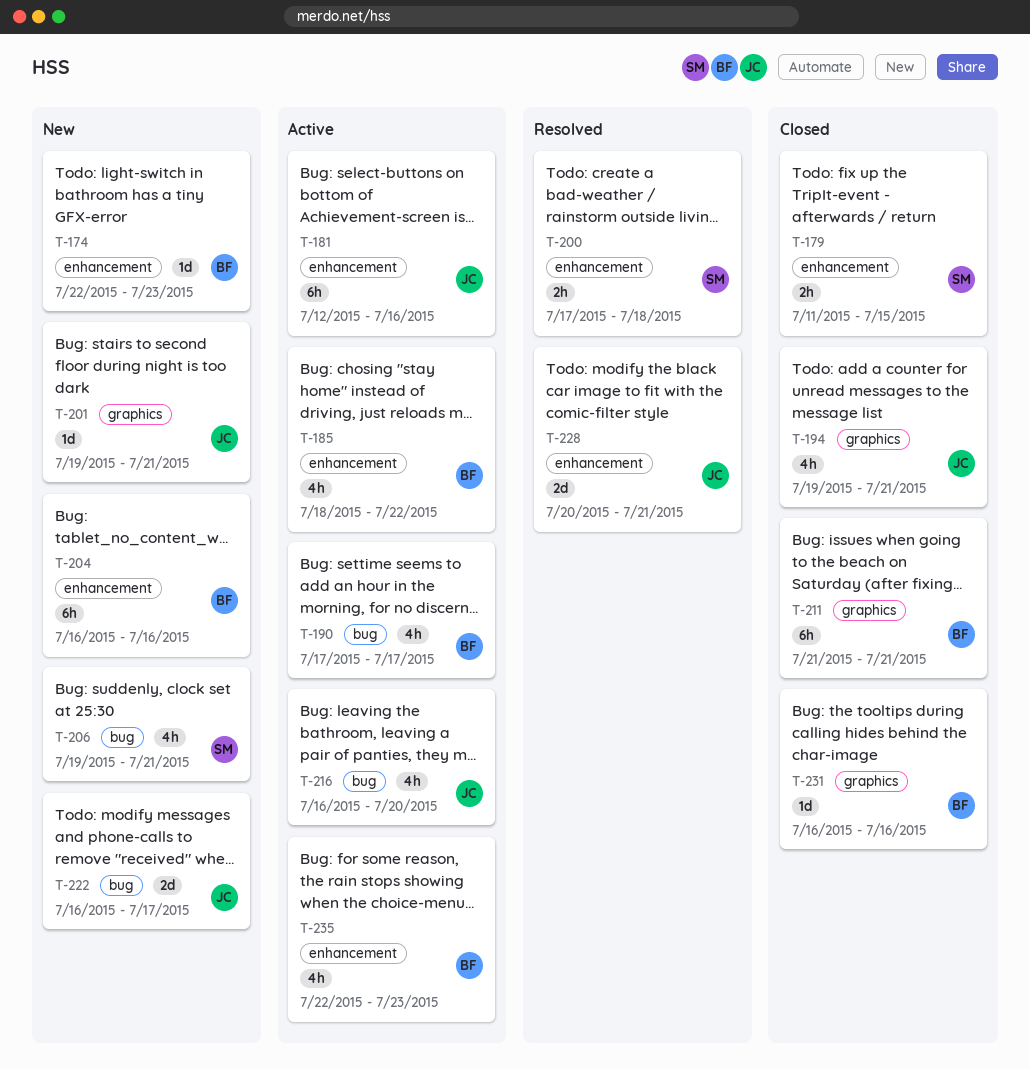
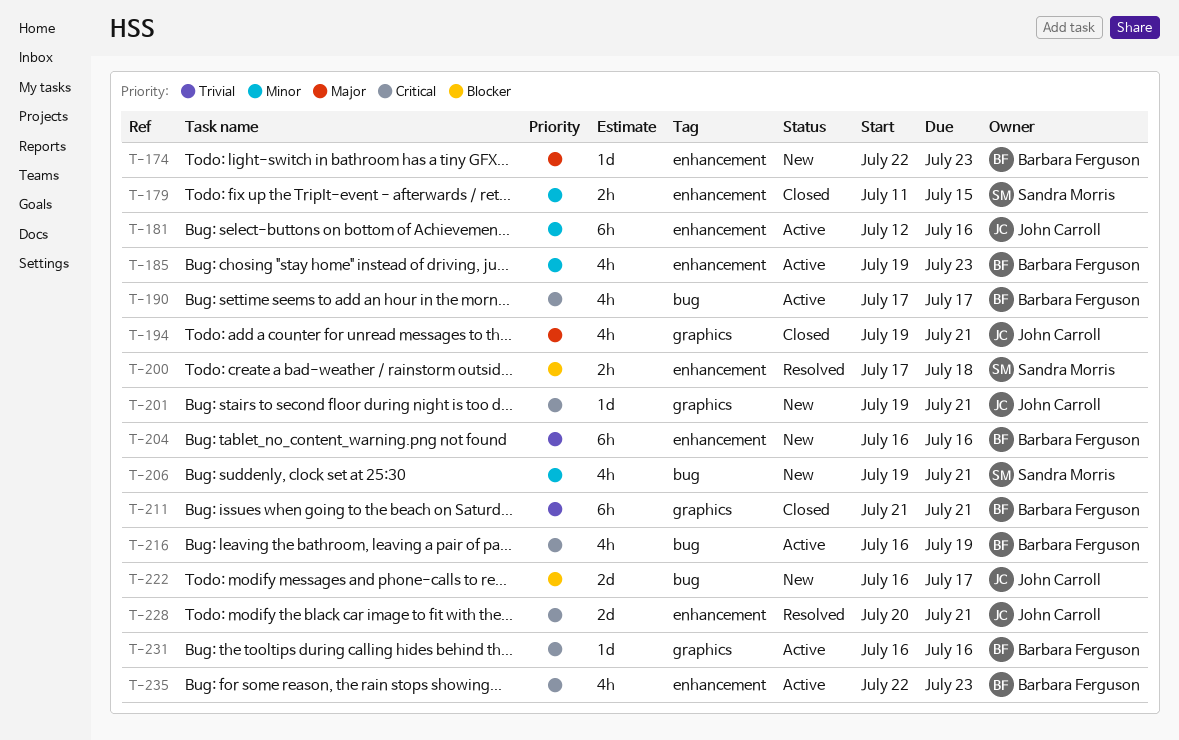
T-185, start: Jul 18 -> Jul 19
T-185, due: Jul 22 -> Jul 23
T-216, owner: John Carroll -> Barbara Ferguson
T-216, due: Jul 20 -> Jul 19
T-231, status: Closed -> Active

